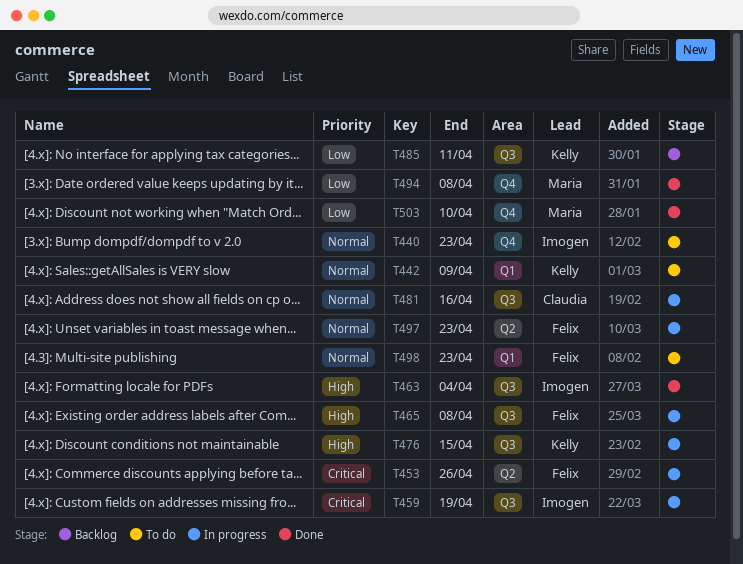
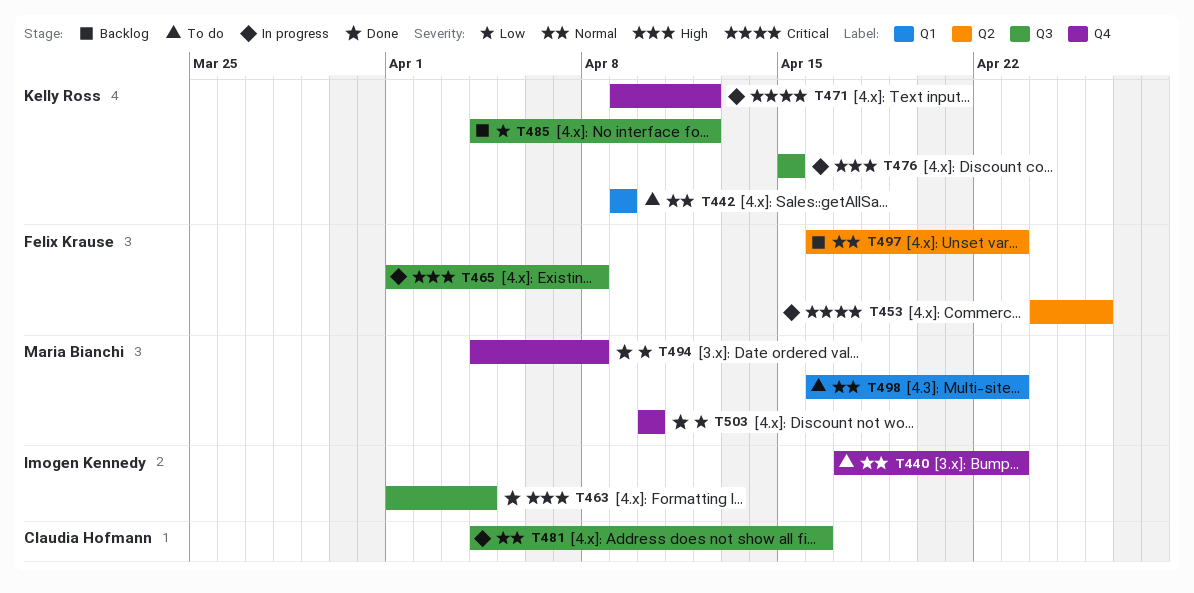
T459: present -> none
T471: none -> present
T485, due: Apr 11 -> Apr 12
T497, status: In progress -> Backlog
T498, owner: Felix Krause -> Maria Bianchi

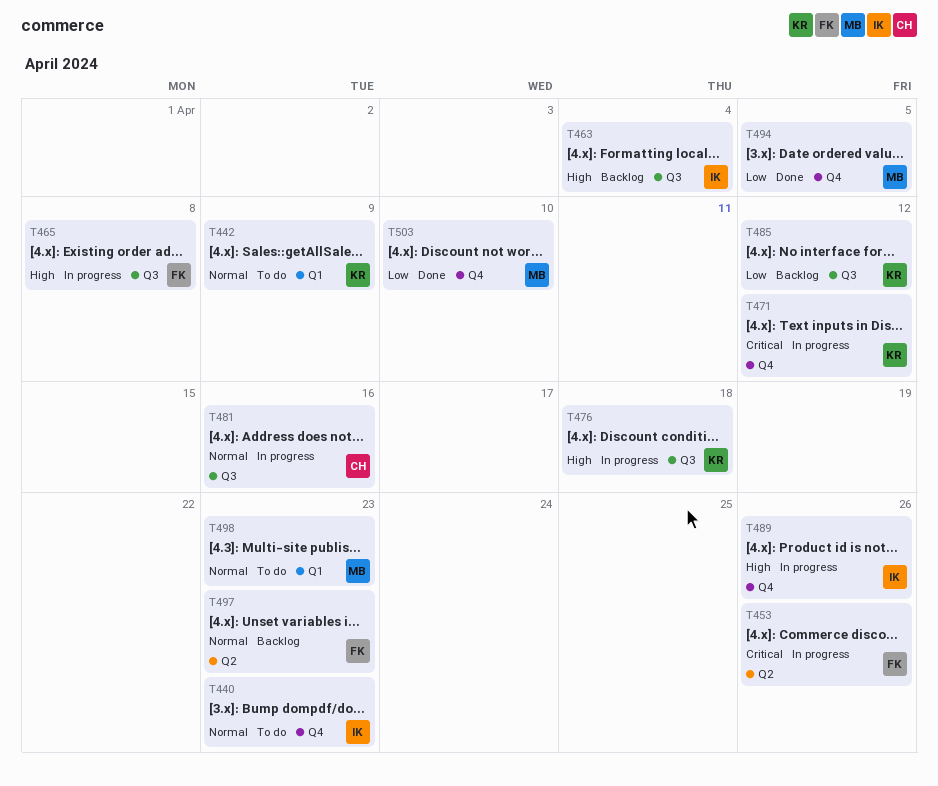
T463, status: Done -> Backlog
T476, due: Apr 15 -> Apr 18
T489: none -> present
T494, due: Apr 8 -> Apr 5

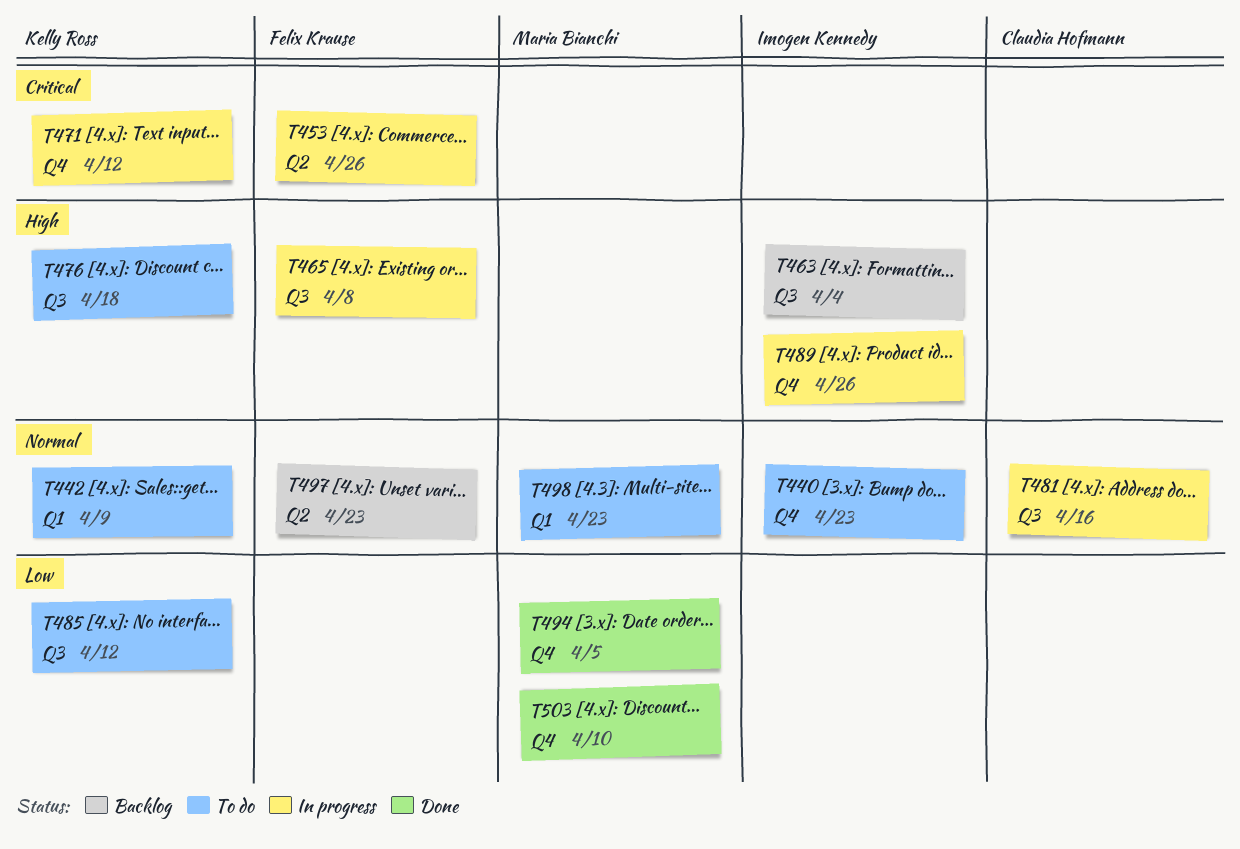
T476, status: In progress -> To do
T485, status: Backlog -> To do

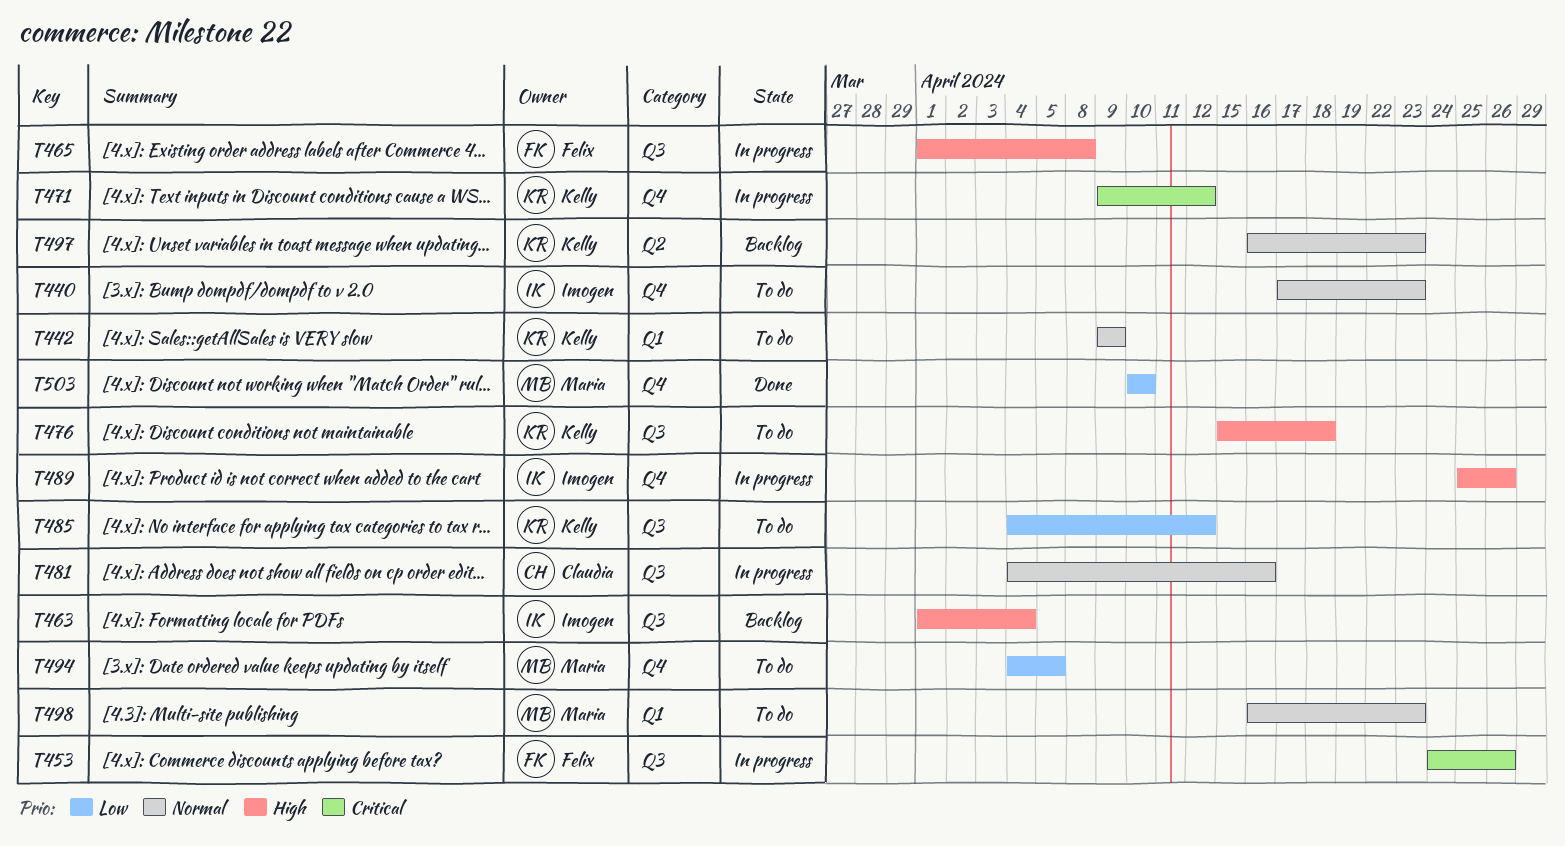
T453, label: Q2 -> Q3
T494, status: Done -> To do
T497, owner: Felix Krause -> Kelly Ross

